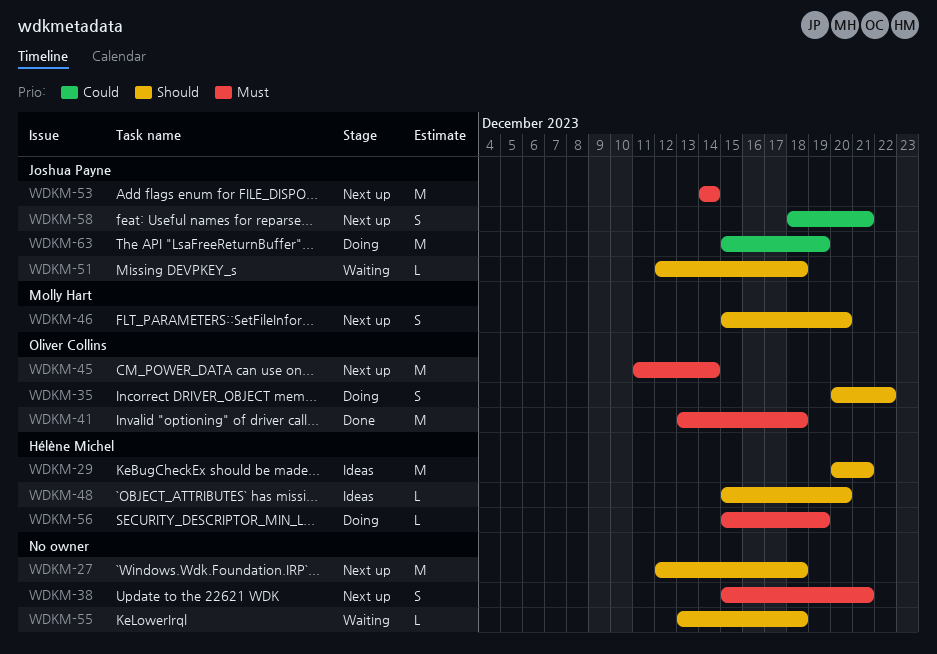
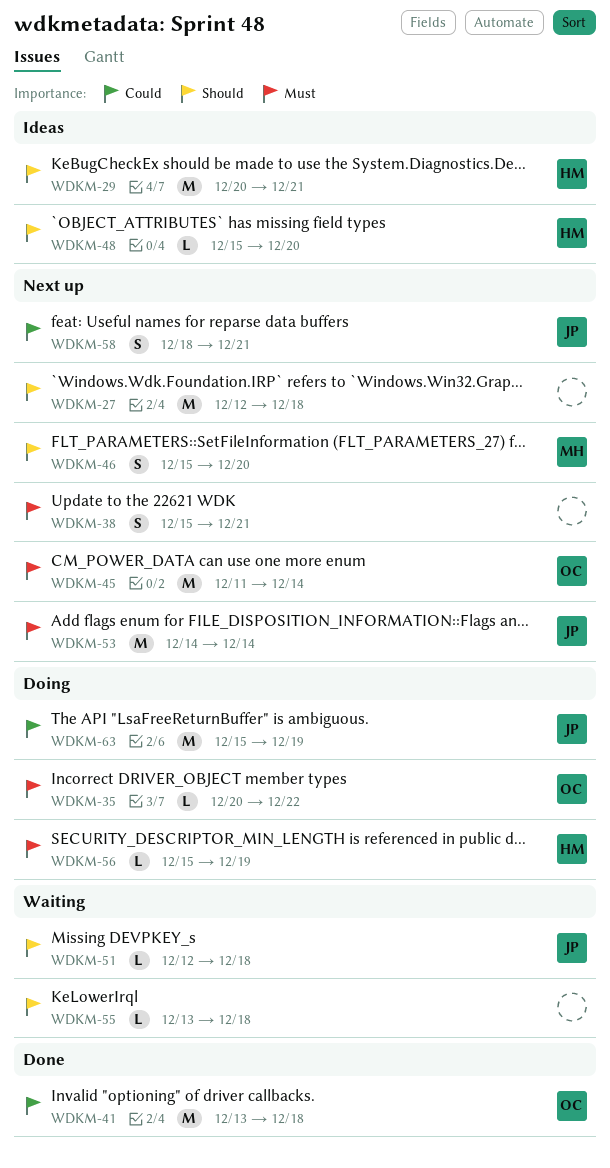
WDKM-35, priority: Should -> Must
WDKM-35, estimate: S -> L
WDKM-41, priority: Must -> Could

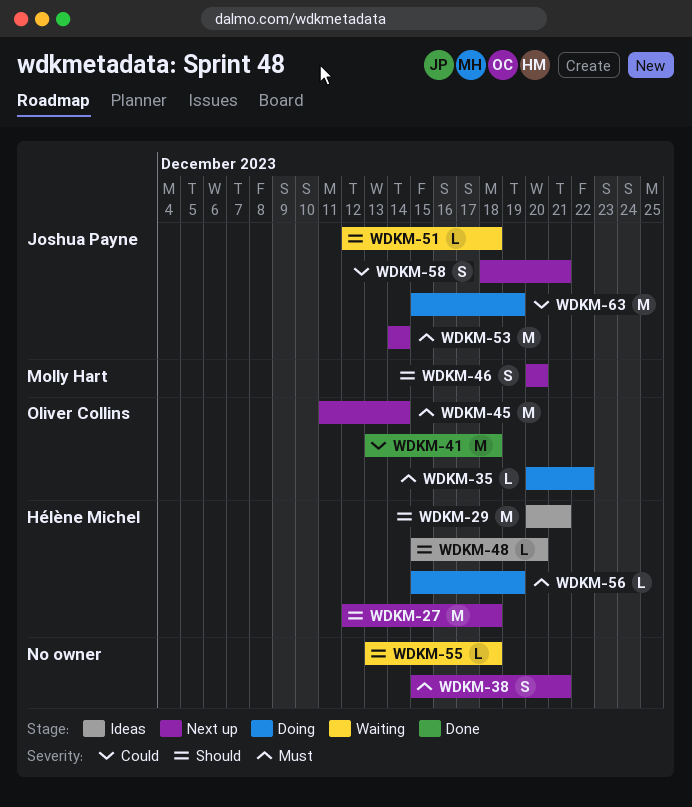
WDKM-27, owner: none -> Hélène Michel
WDKM-46, start: Dec 15 -> Dec 20

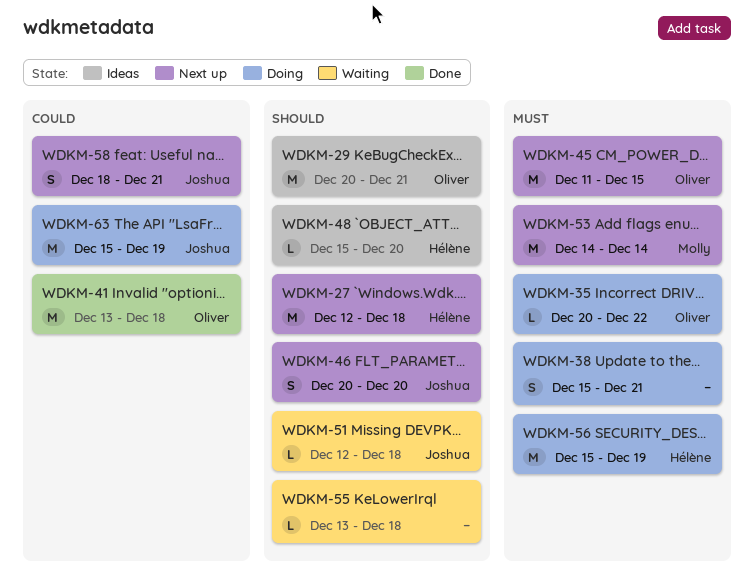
WDKM-29, owner: Hélène Michel -> Oliver Collins
WDKM-38, status: Next up -> Doing
WDKM-45, due: Dec 14 -> Dec 15
WDKM-46, owner: Molly Hart -> Joshua Payne
WDKM-53, owner: Joshua Payne -> Molly Hart
WDKM-56, estimate: L -> M

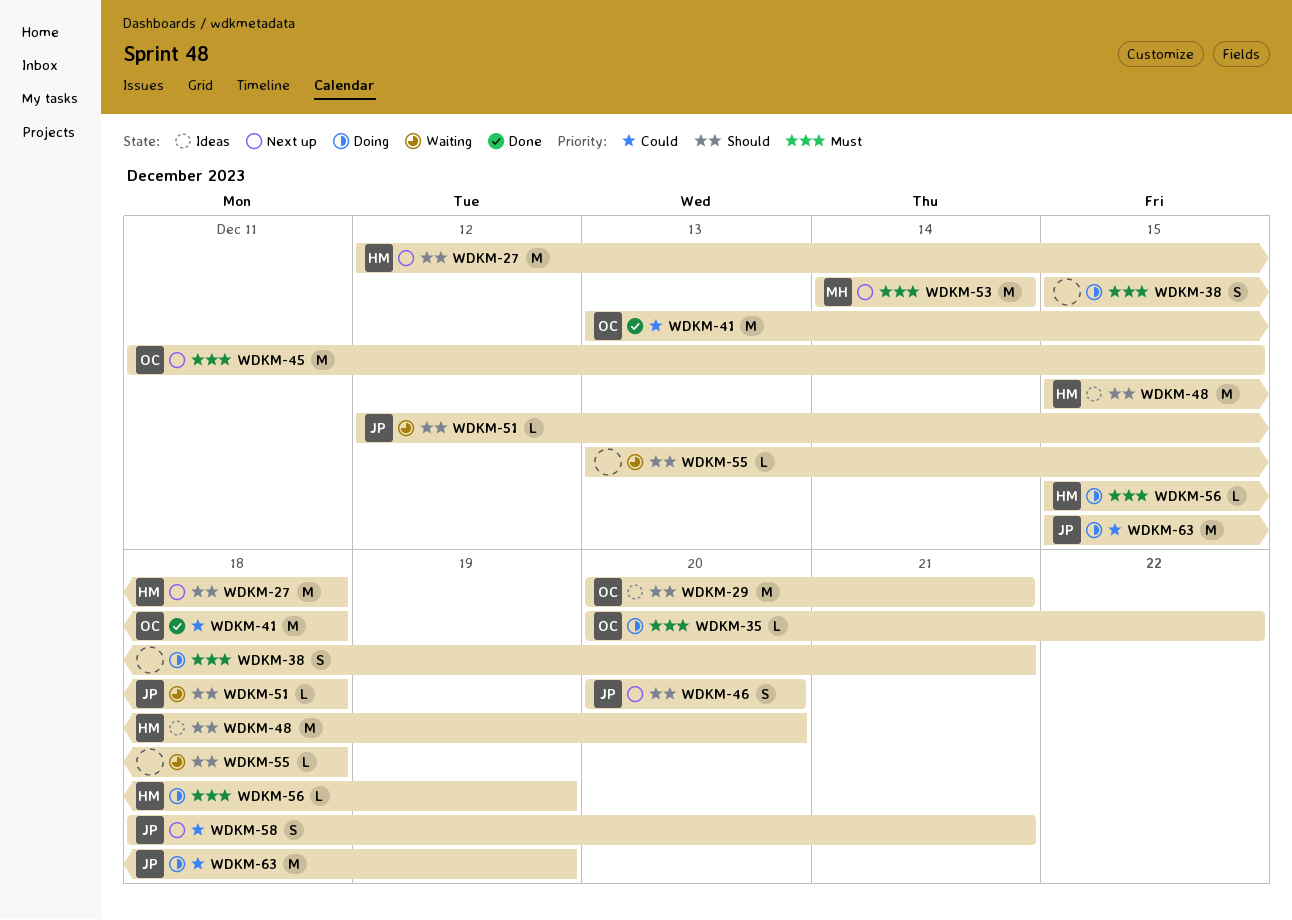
WDKM-48, estimate: L -> M
WDKM-56, estimate: M -> L

